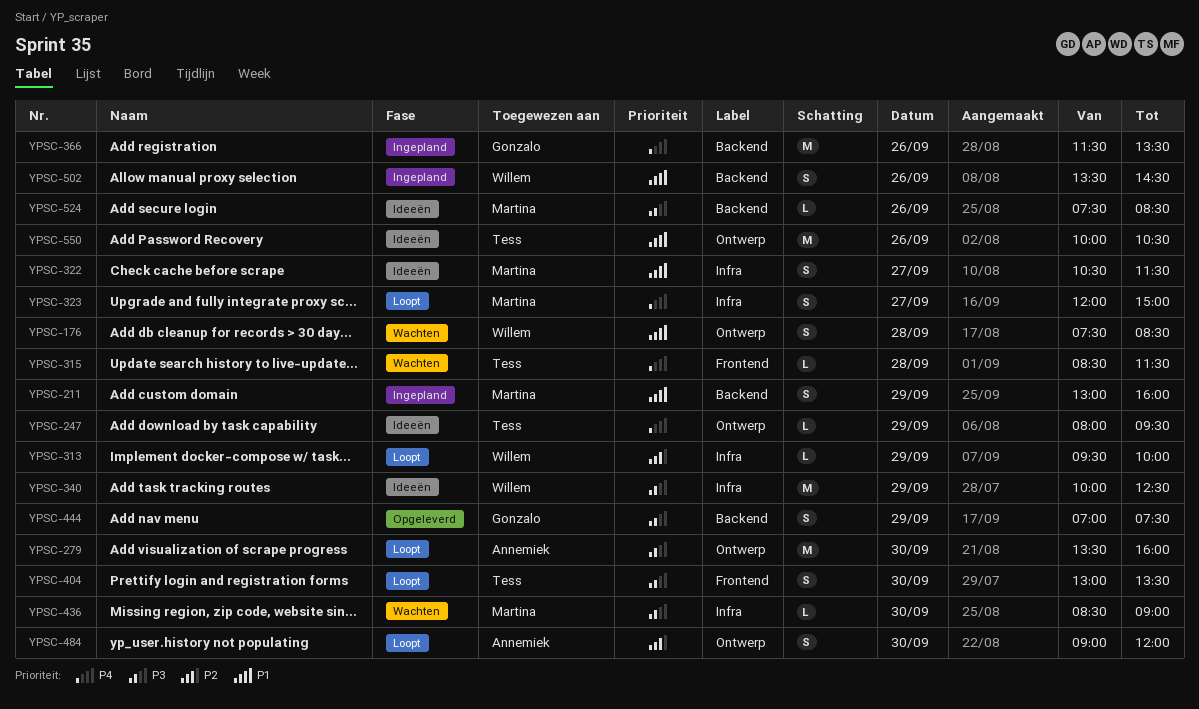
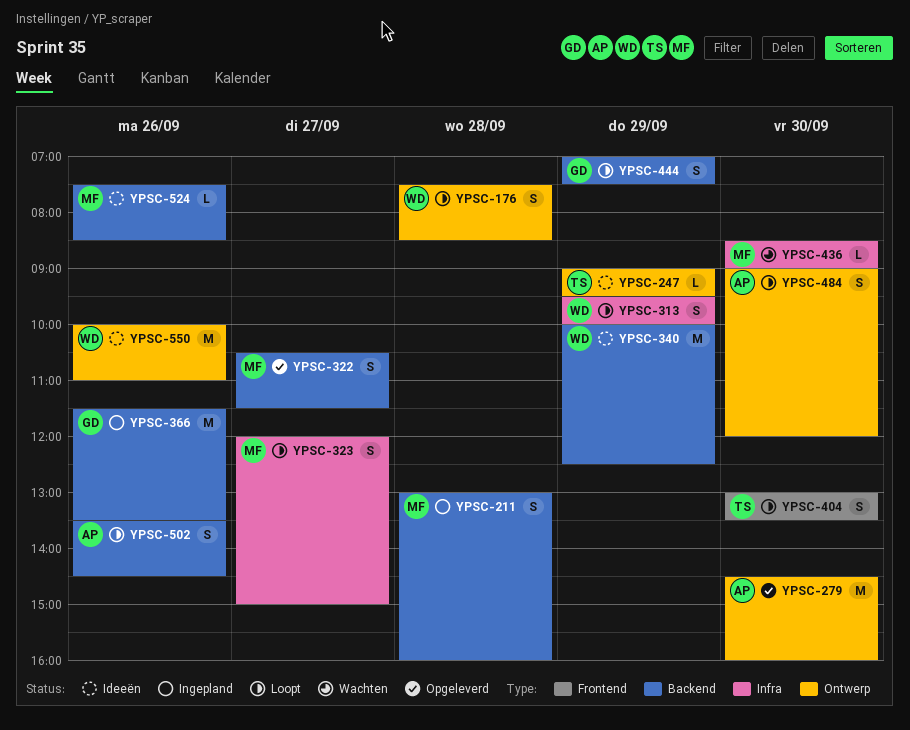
YPSC-176, status: Wachten -> Loopt
YPSC-211, day: Sep 29 -> Sep 28
YPSC-247, begins: 08:00 -> 09:00
YPSC-279, status: Loopt -> Opgeleverd
YPSC-279, begins: 13:30 -> 14:30
YPSC-313, estimate: L -> S
YPSC-315: present -> none
YPSC-322, status: Ideeën -> Opgeleverd
YPSC-322, label: Infra -> Backend
YPSC-340, label: Infra -> Backend
YPSC-444, status: Opgeleverd -> Loopt
YPSC-502, status: Ingepland -> Loopt
YPSC-502, owner: Willem -> Annemiek
YPSC-550, owner: Tess -> Willem
YPSC-550, ends: 10:30 -> 11:00

